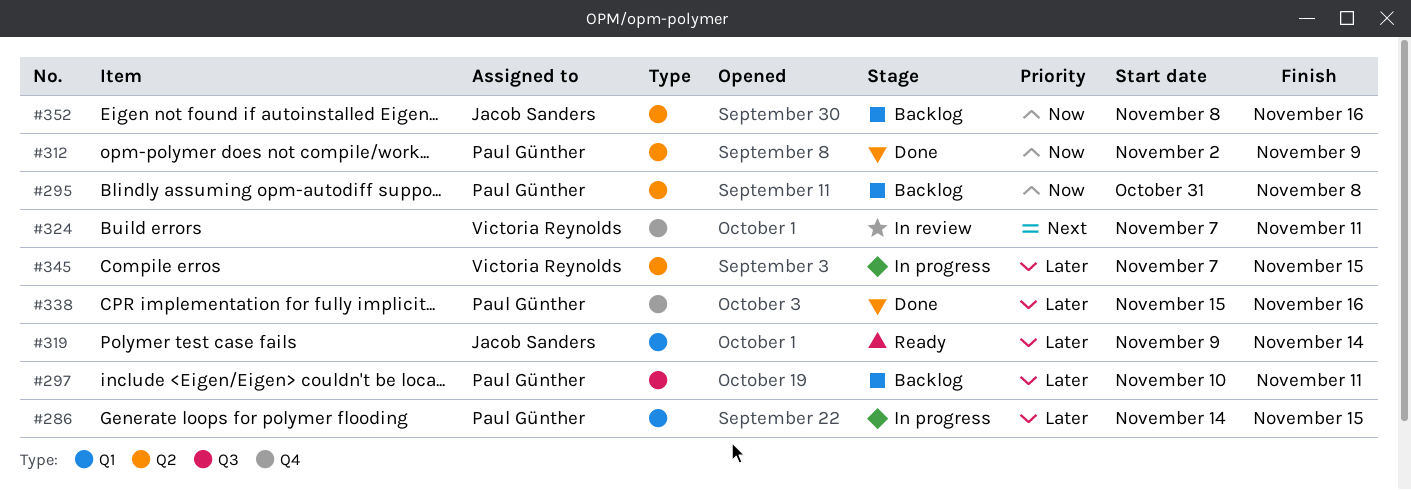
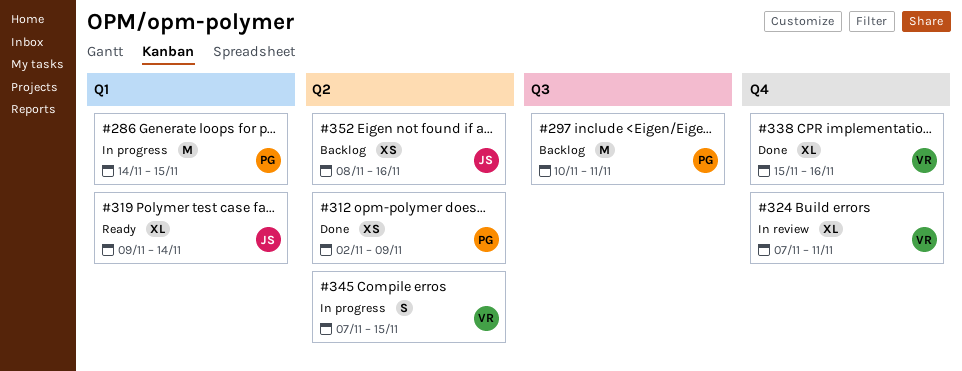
#295: present -> none
#338, owner: Paul Günther -> Victoria Reynolds

